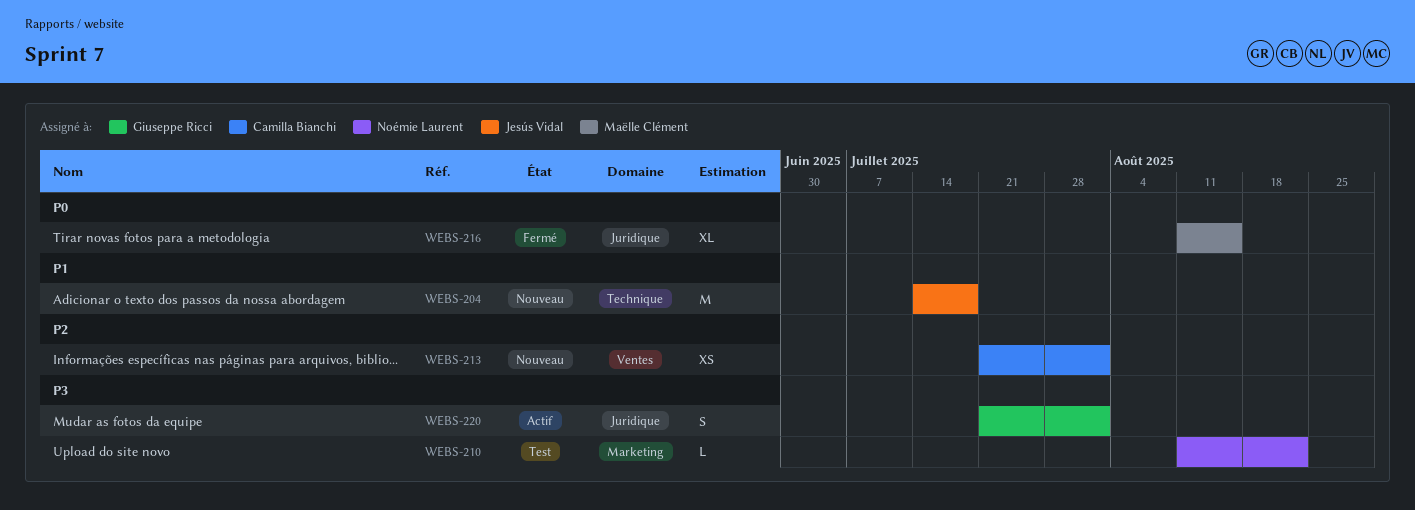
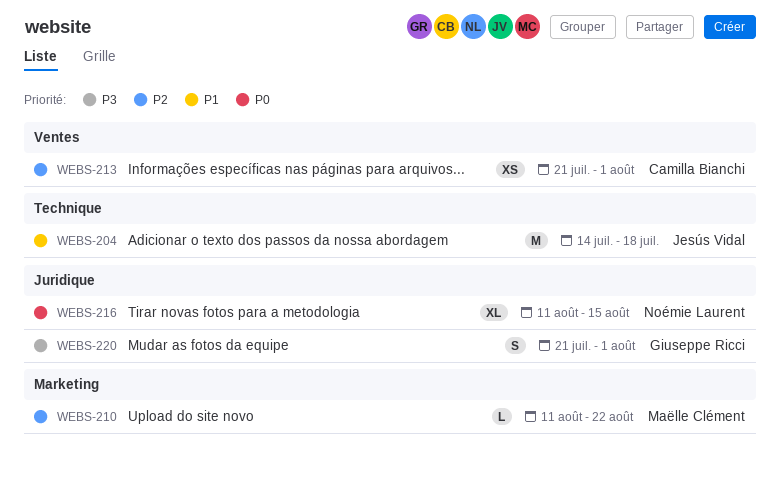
WEBS-210, owner: Noémie Laurent -> Maëlle Clément
WEBS-210, priority: P3 -> P2
WEBS-216, owner: Maëlle Clément -> Noémie Laurent

